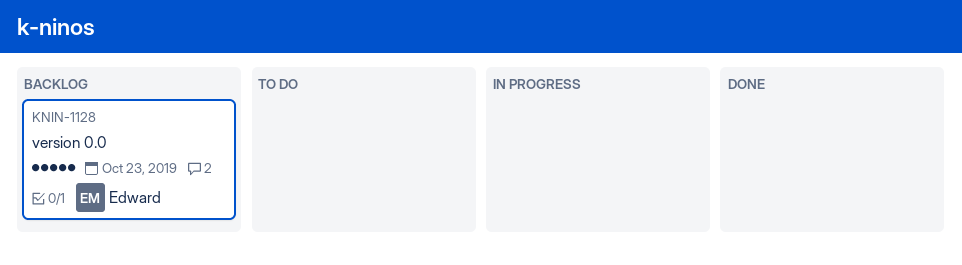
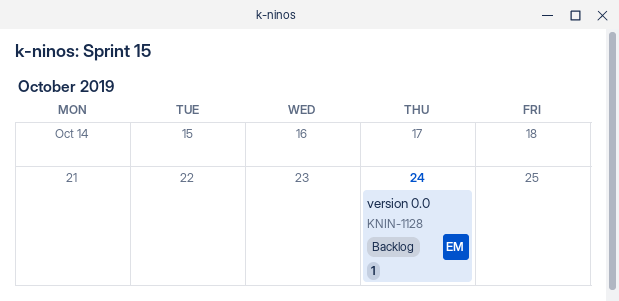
KNIN-1128, estimate: 5 -> 1
KNIN-1128, due: Oct 23 -> Oct 24

